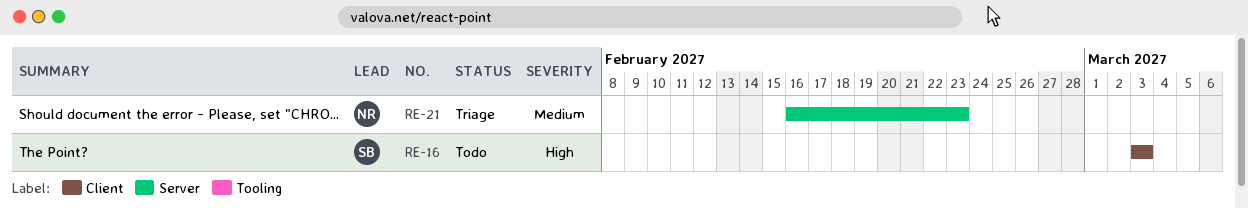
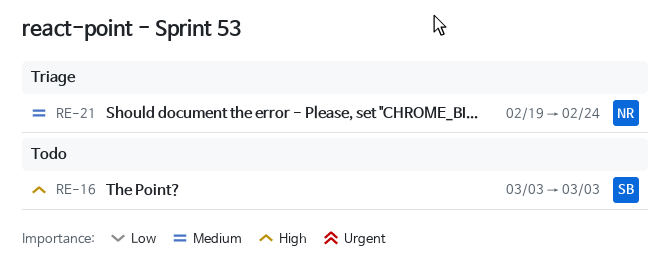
RE-21, start: Feb 16 -> Feb 19
RE-21, due: Feb 23 -> Feb 24

